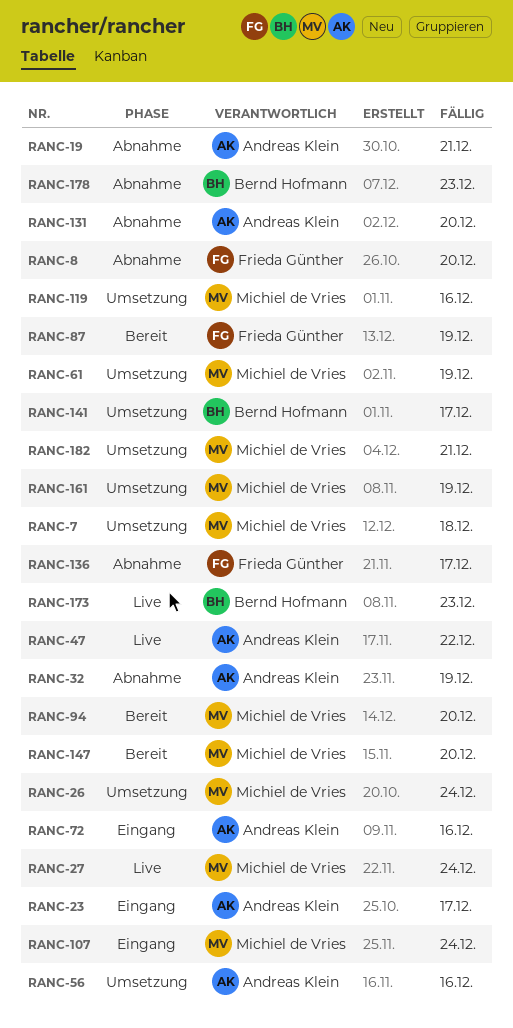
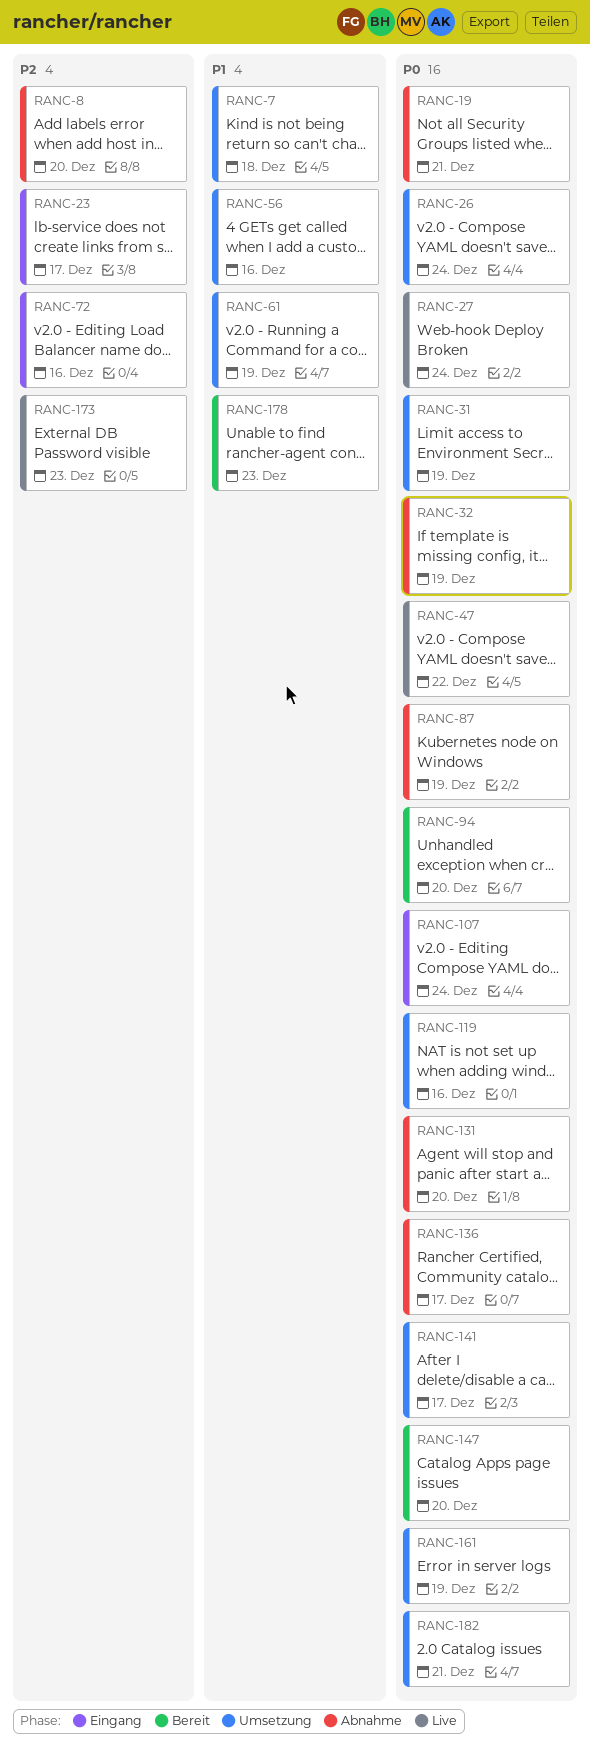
RANC-31: none -> present
RANC-87, status: Bereit -> Abnahme
RANC-178, status: Abnahme -> Bereit

